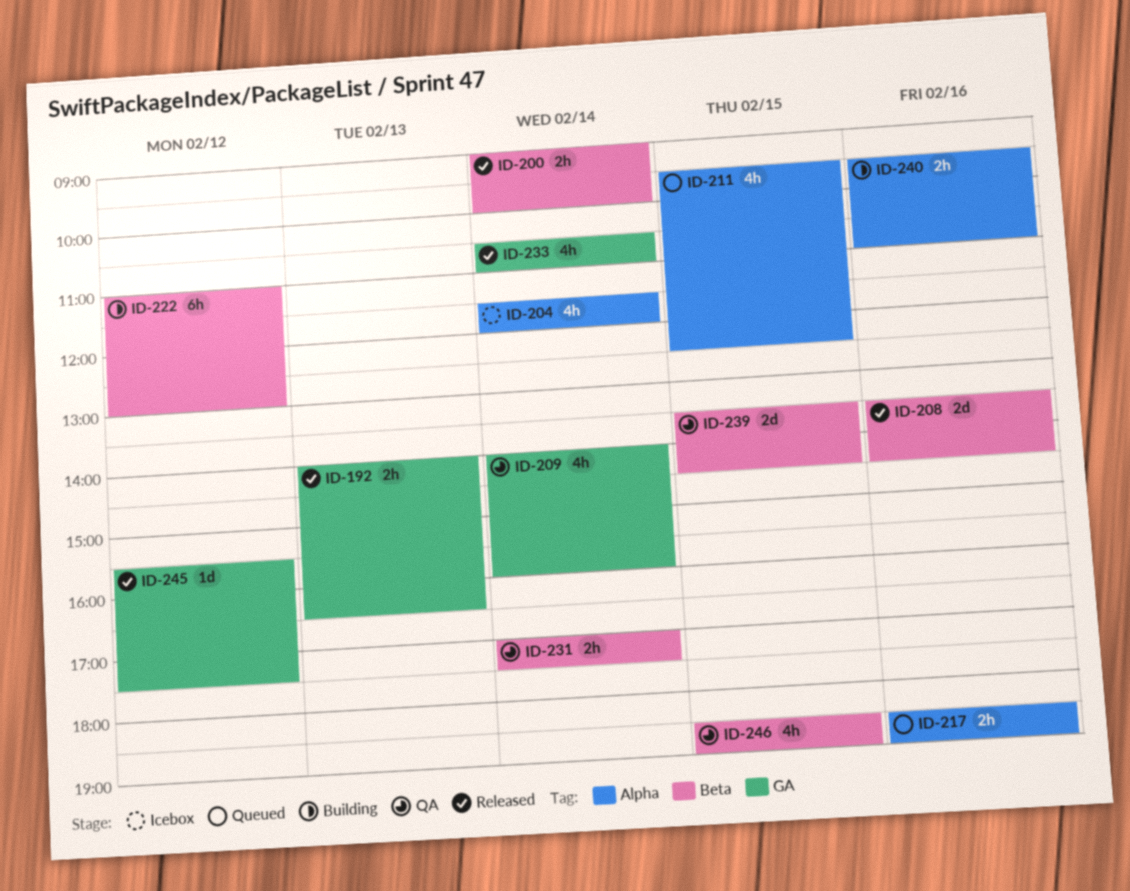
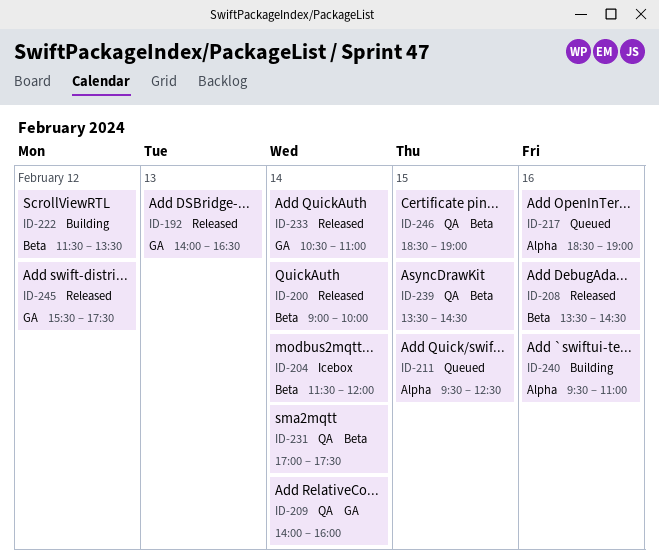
ID-204, label: Alpha -> Beta
ID-222, begins: 11:00 -> 11:30
ID-222, ends: 13:00 -> 13:30

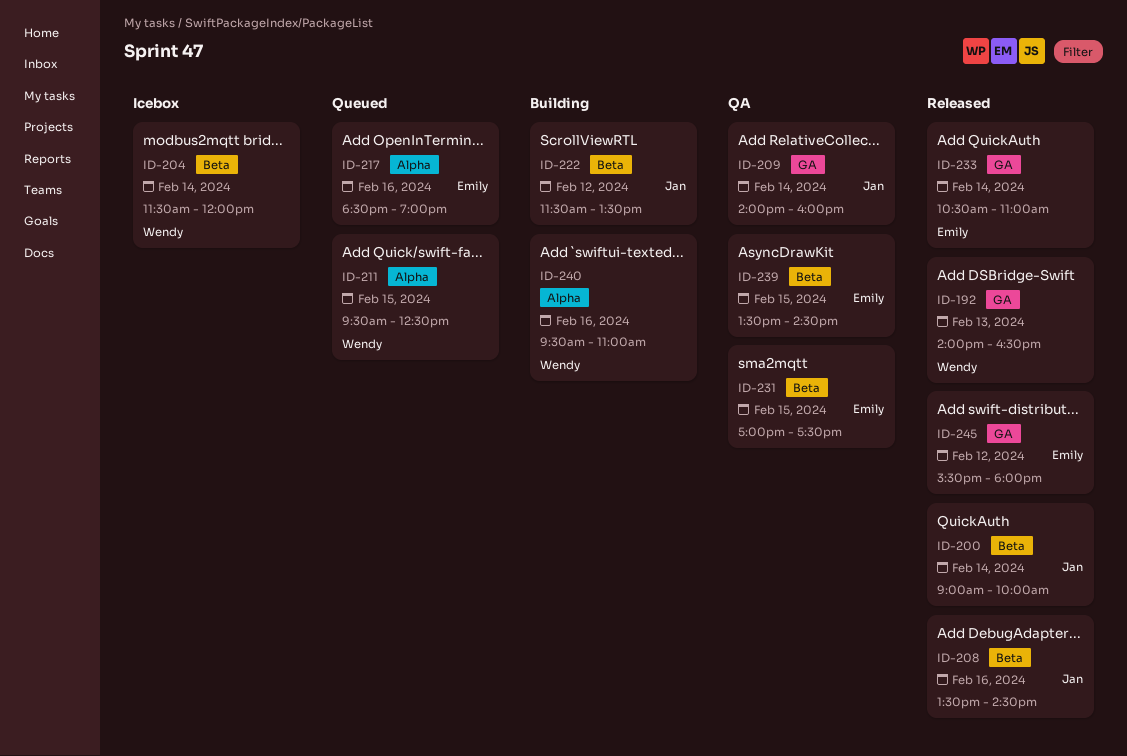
ID-231, day: Feb 14 -> Feb 15
ID-245, ends: 17:30 -> 18:00
ID-246: present -> none

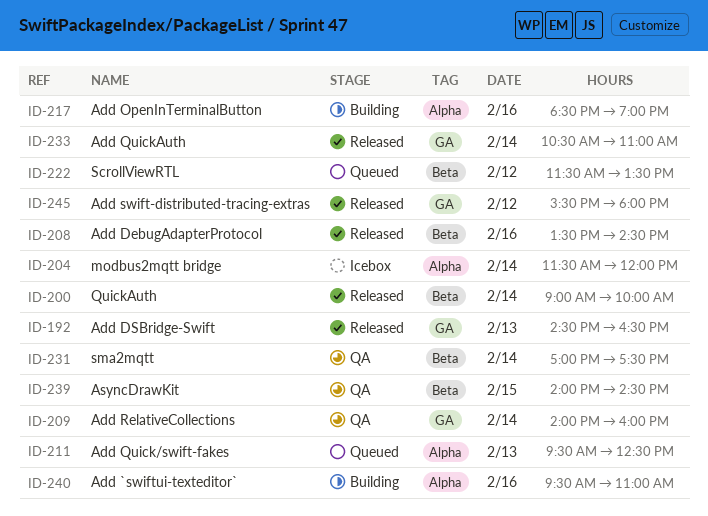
ID-192, begins: 14:00 -> 14:30
ID-204, label: Beta -> Alpha
ID-211, day: Feb 15 -> Feb 13
ID-217, status: Queued -> Building
ID-222, status: Building -> Queued
ID-231, day: Feb 15 -> Feb 14
ID-239, begins: 13:30 -> 14:00

